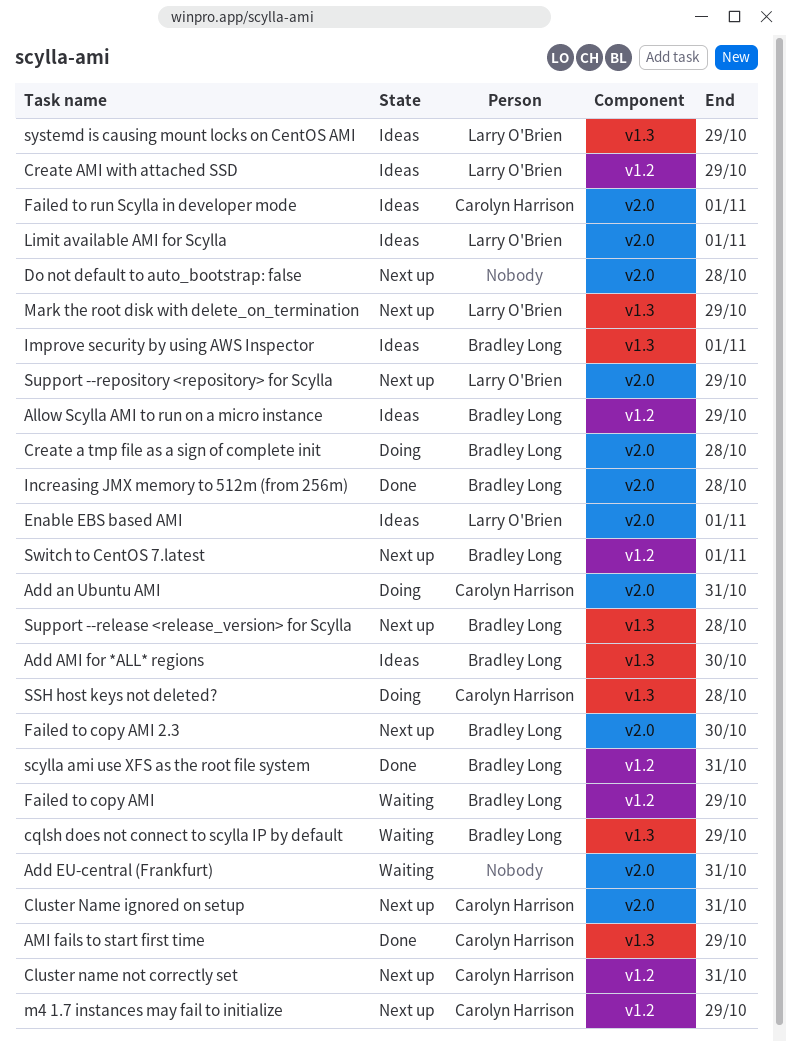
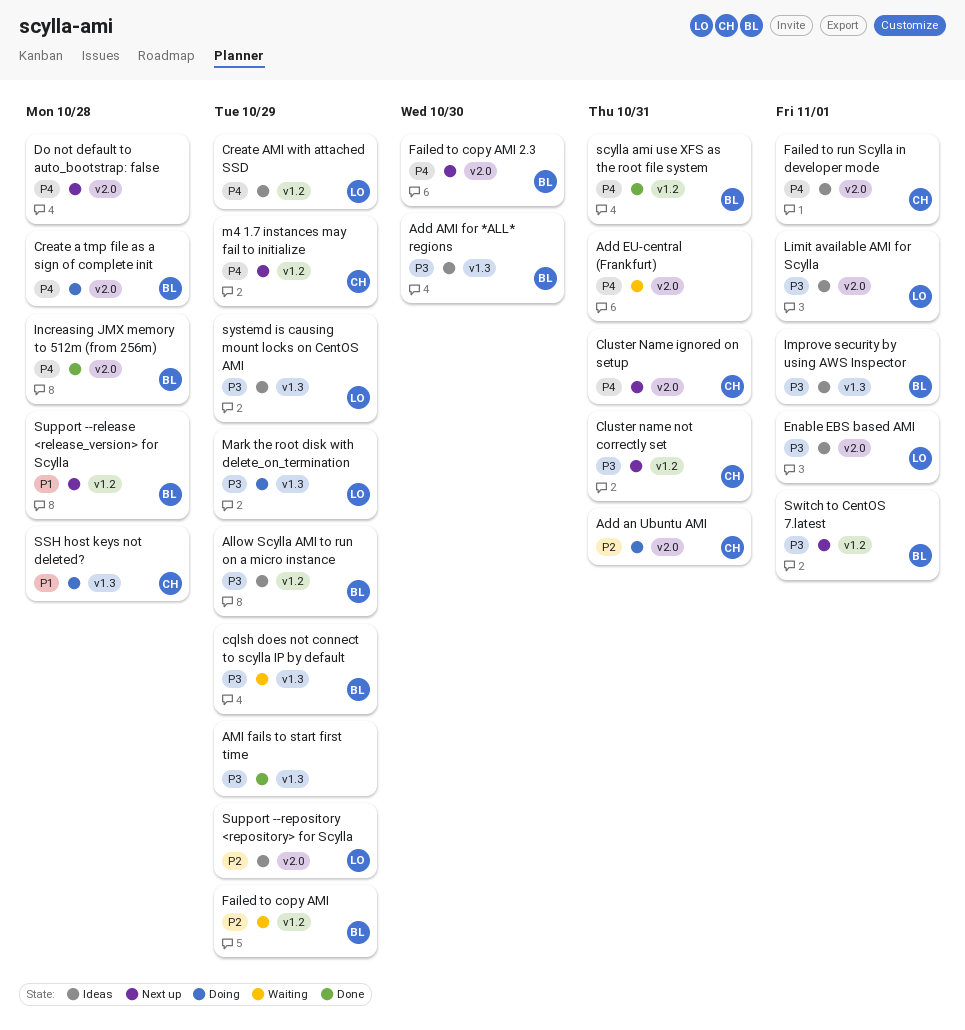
AMI fails to start first time, owner: Carolyn Harrison -> none
Mark the root disk with delete_on_termination, status: Next up -> Doing
Support --release <release_version> for Scylla, label: v1.3 -> v1.2
Support --repository <repository> for Scylla, status: Next up -> Ideas

